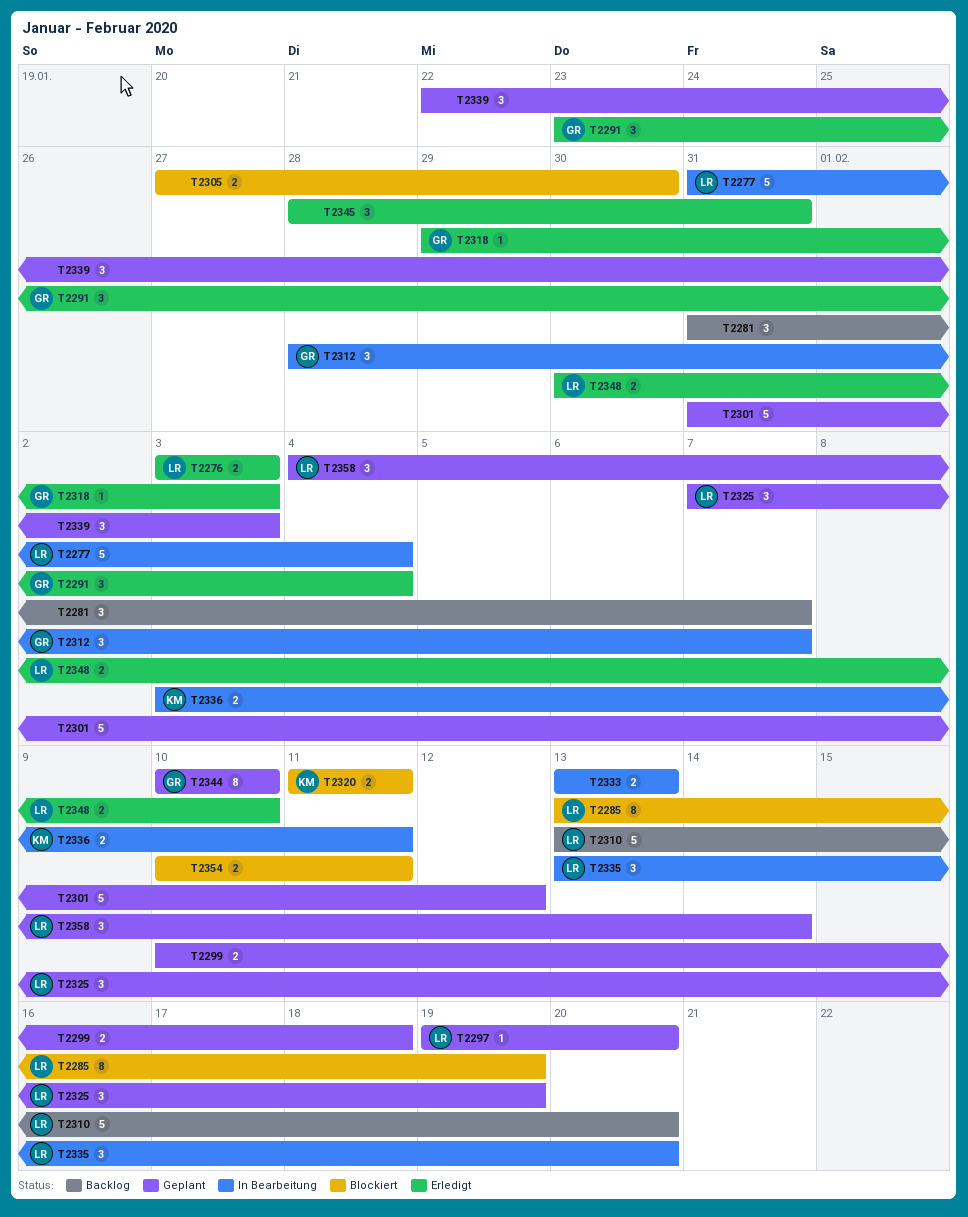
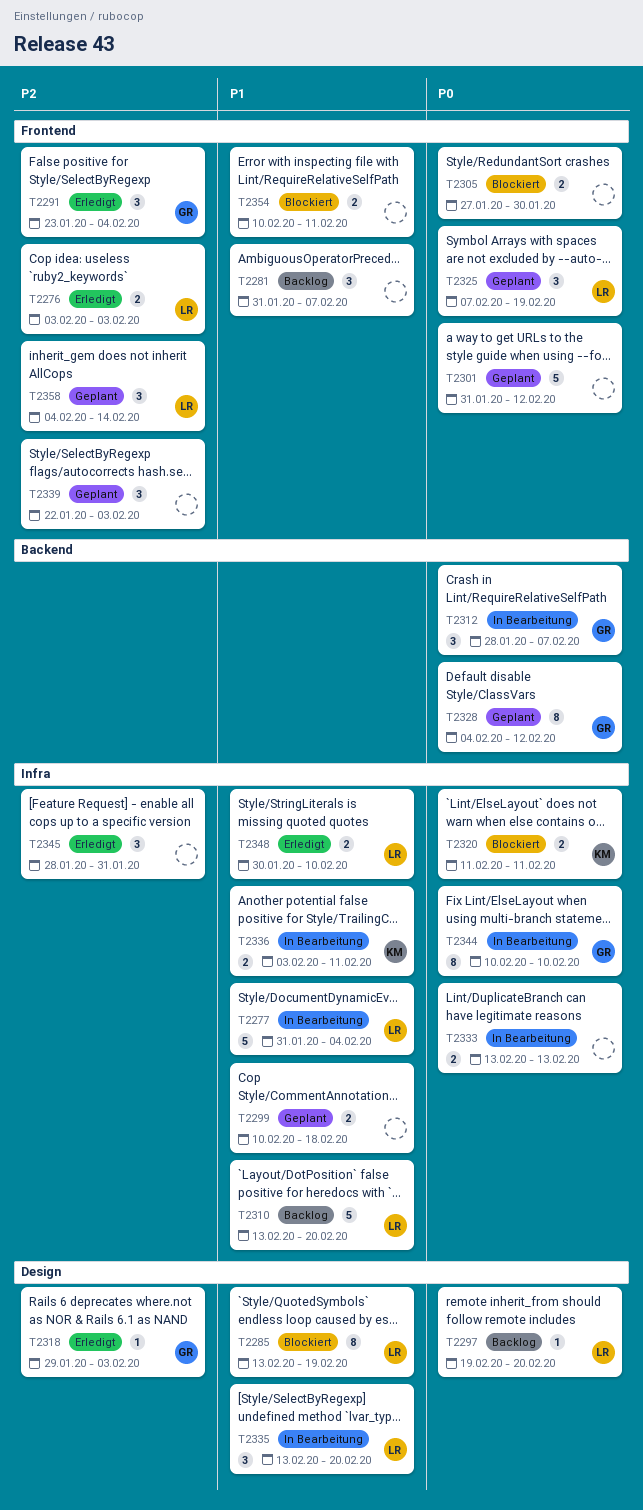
T2297, status: Geplant -> Backlog
T2328: none -> present
T2344, status: Geplant -> In Bearbeitung

